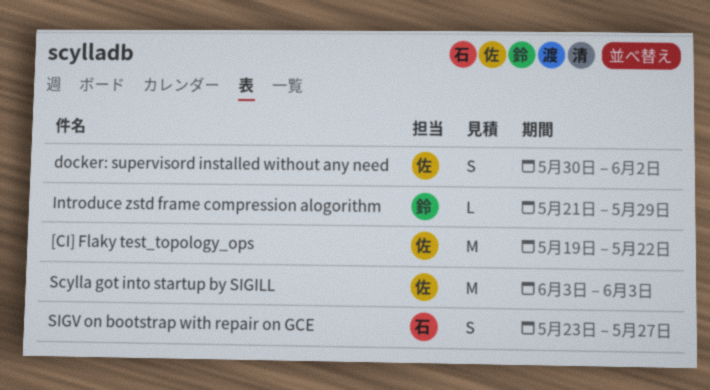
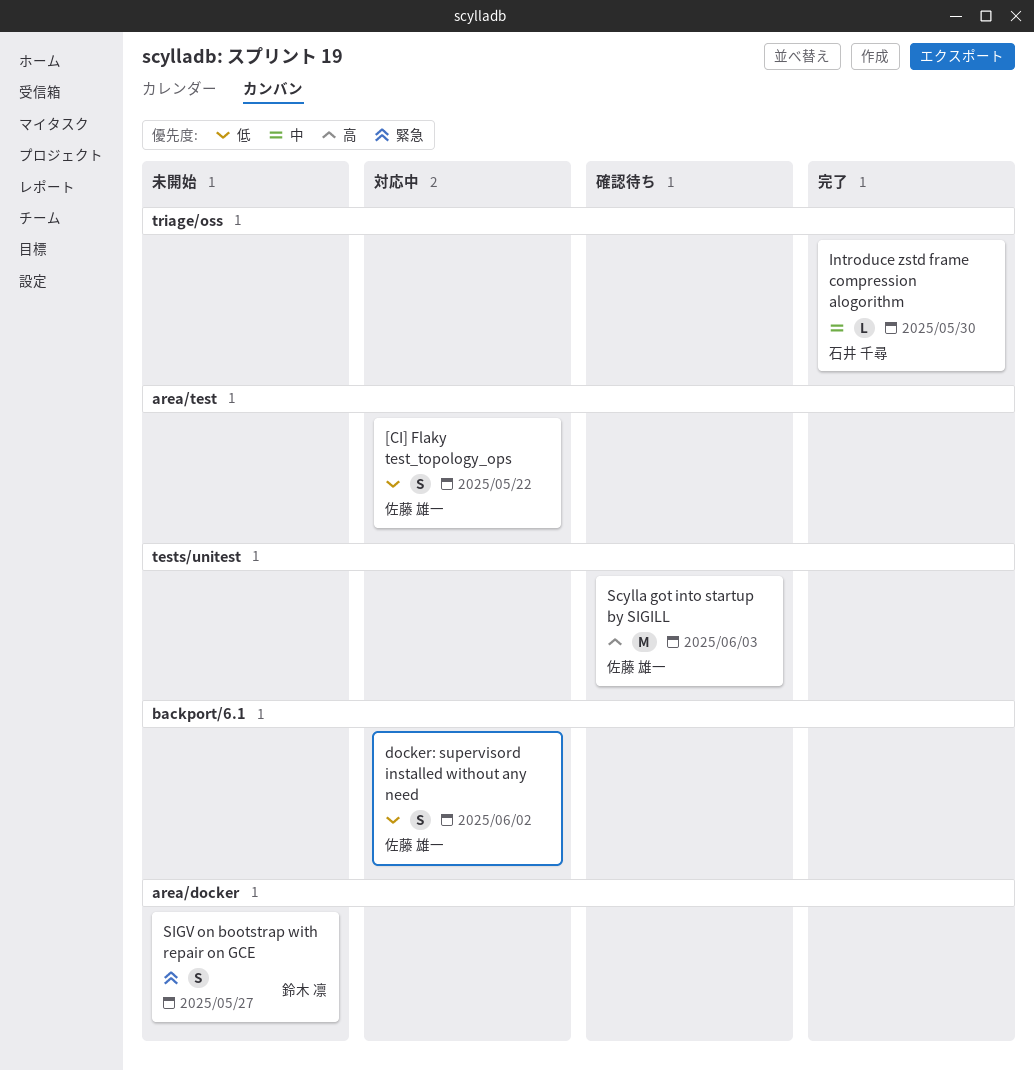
[CI] Flaky test_topology_ops, estimate: M -> S
Introduce zstd frame compression alogorithm, owner: 鈴木 凛 -> 石井 千尋
Introduce zstd frame compression alogorithm, due: May 29 -> May 30
SIGV on bootstrap with repair on GCE, owner: 石井 千尋 -> 鈴木 凛

